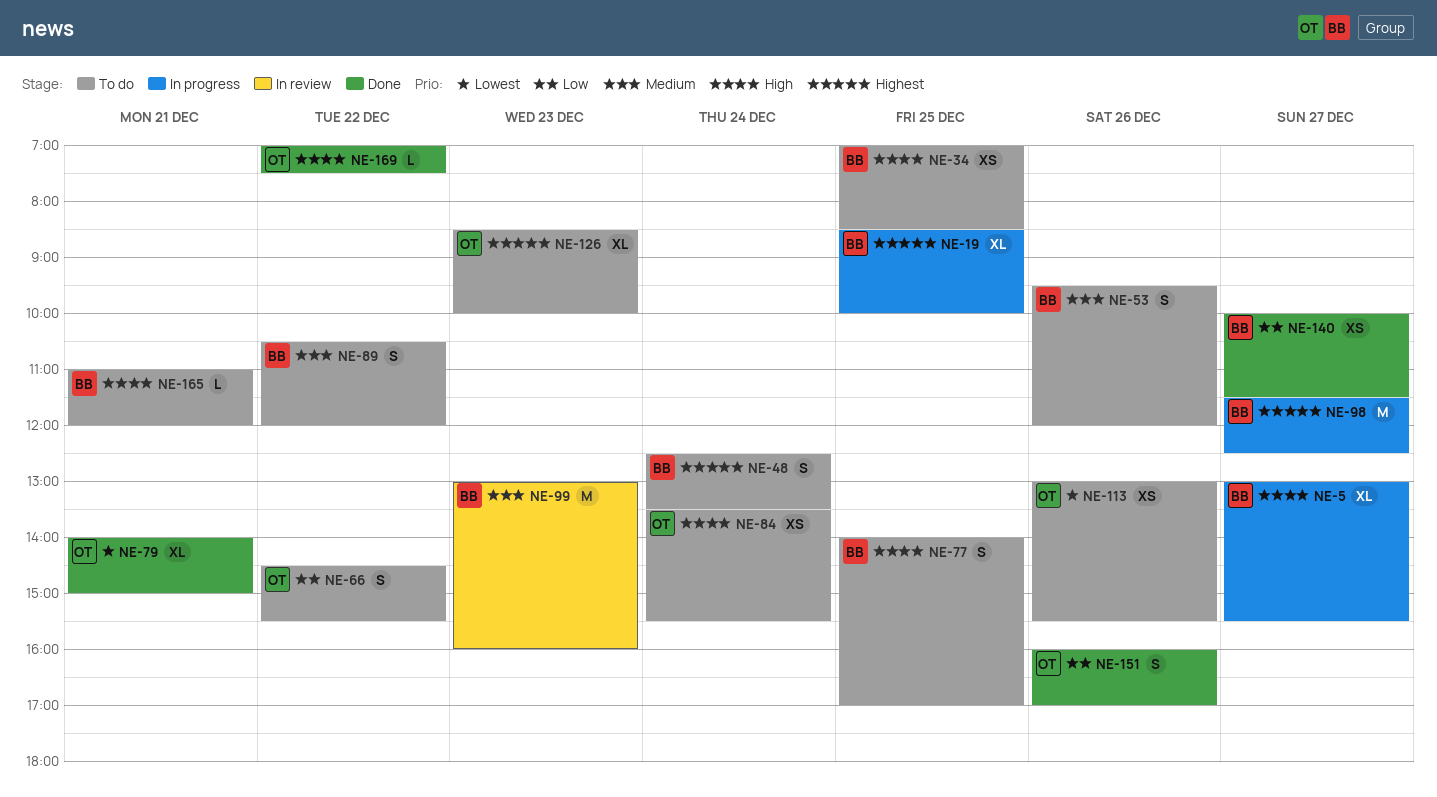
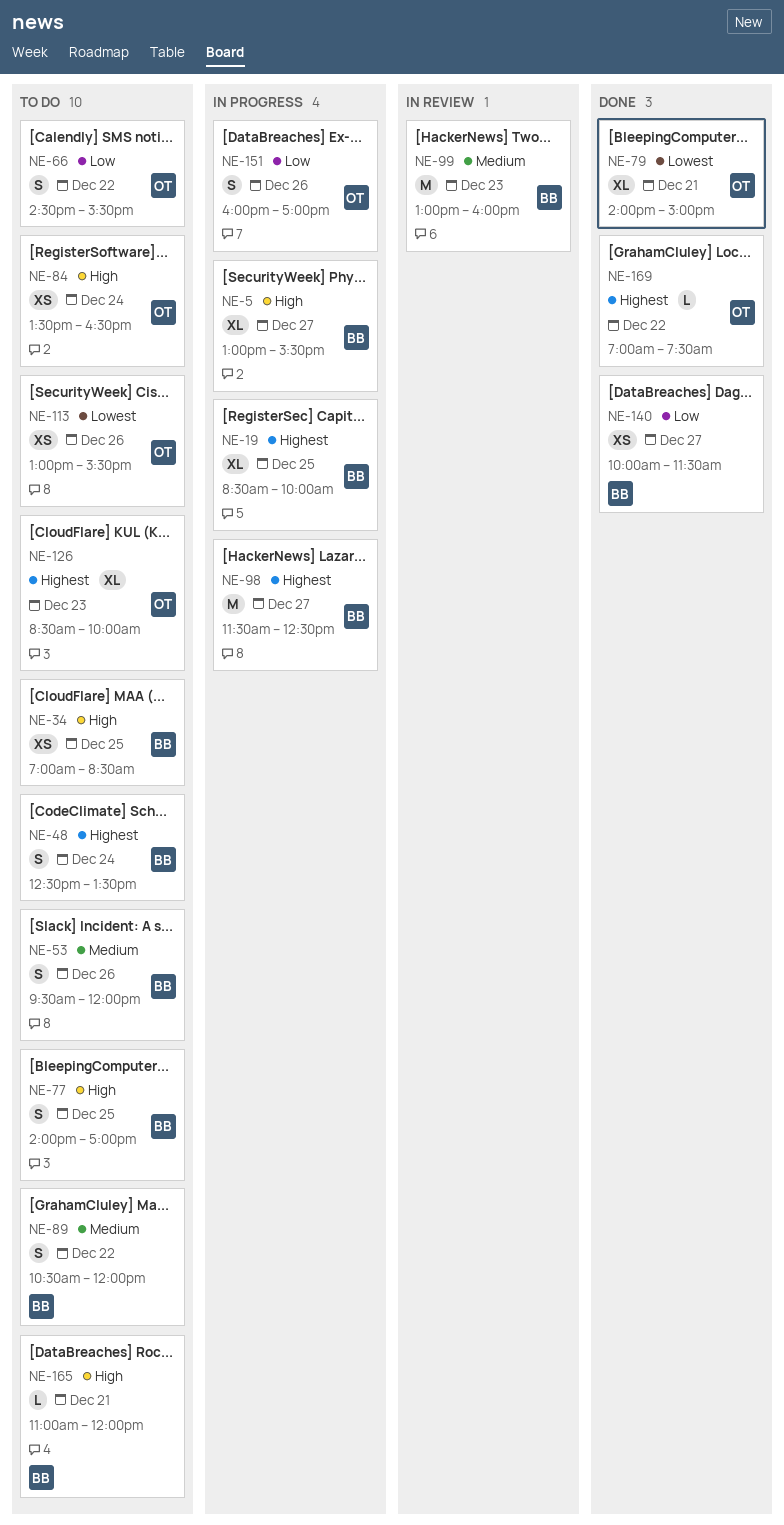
NE-84, ends: 15:30 -> 16:30
NE-151, status: Done -> In progress
NE-169, priority: High -> Highest

